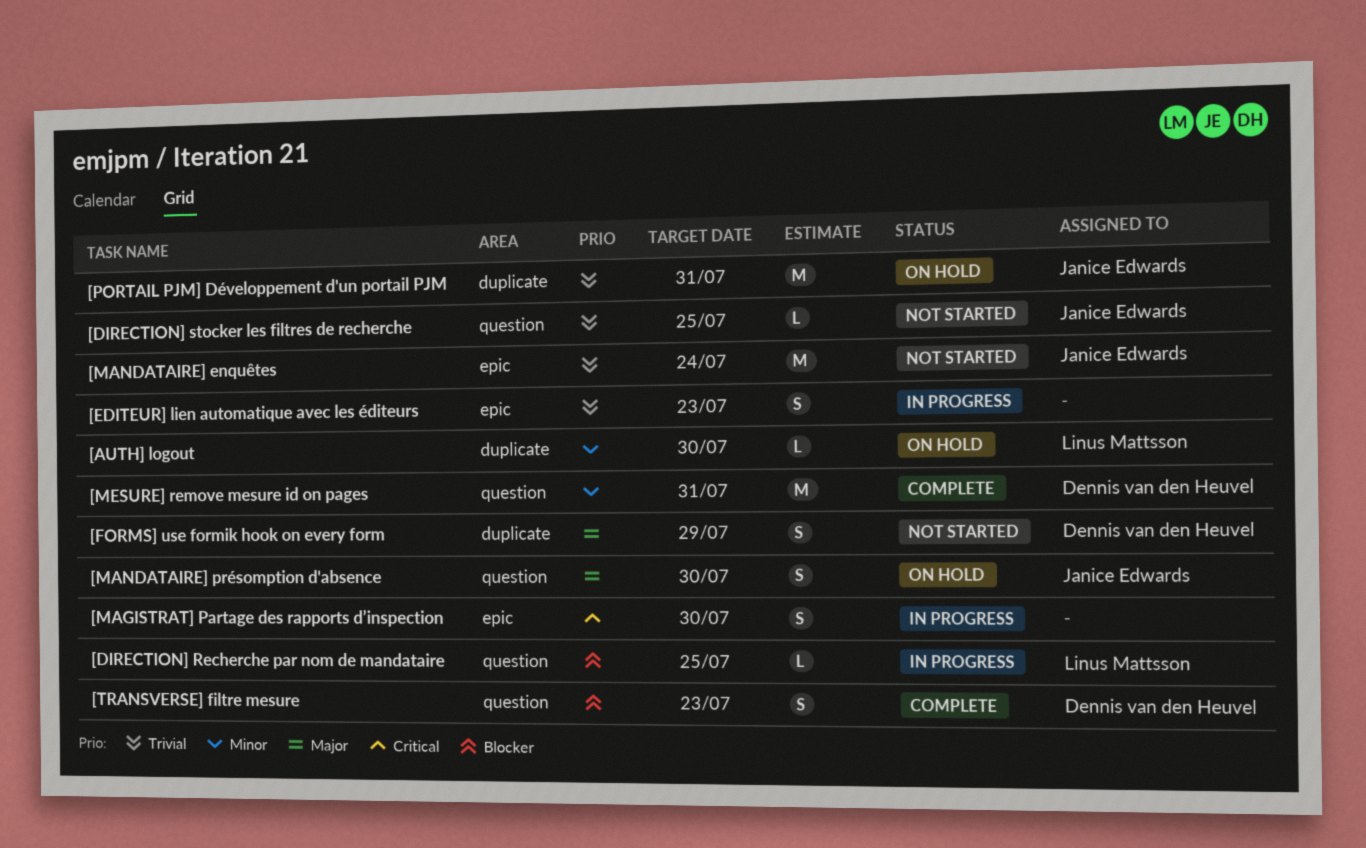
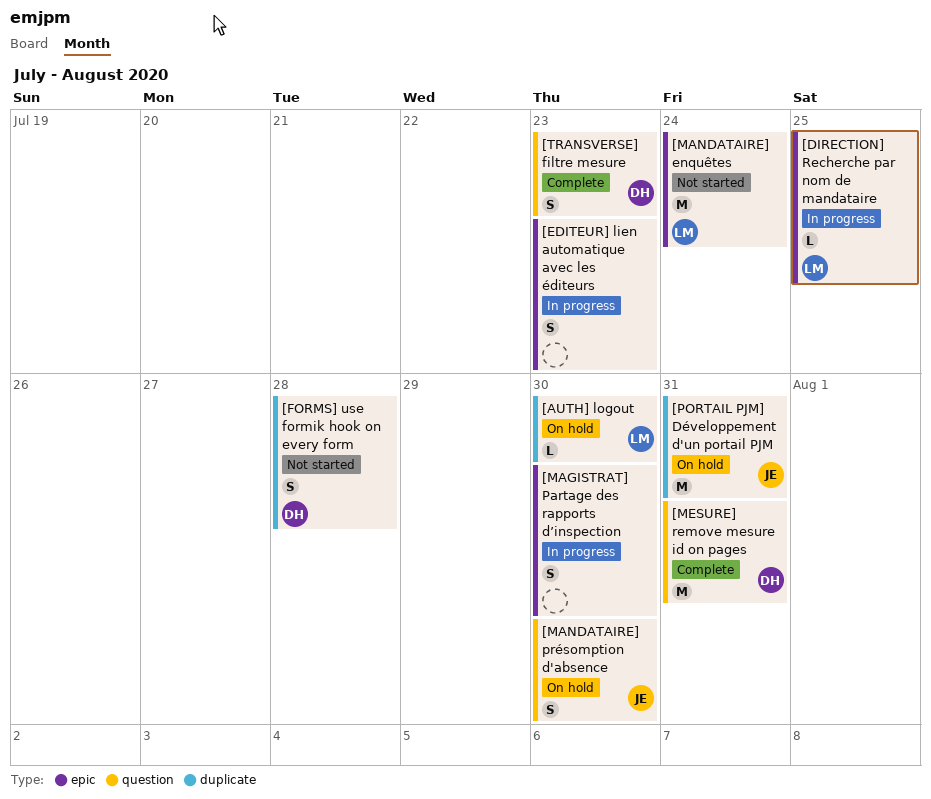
[DIRECTION] Recherche par nom de mandataire, label: question -> epic
[DIRECTION] stocker les filtres de recherche: present -> none
[FORMS] use formik hook on every form, due: Jul 29 -> Jul 28
[MANDATAIRE] enquêtes, owner: Janice Edwards -> Linus Mattsson

